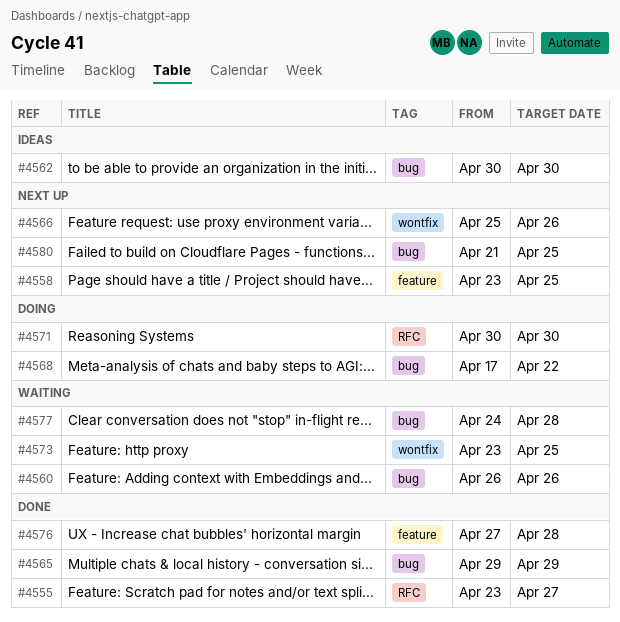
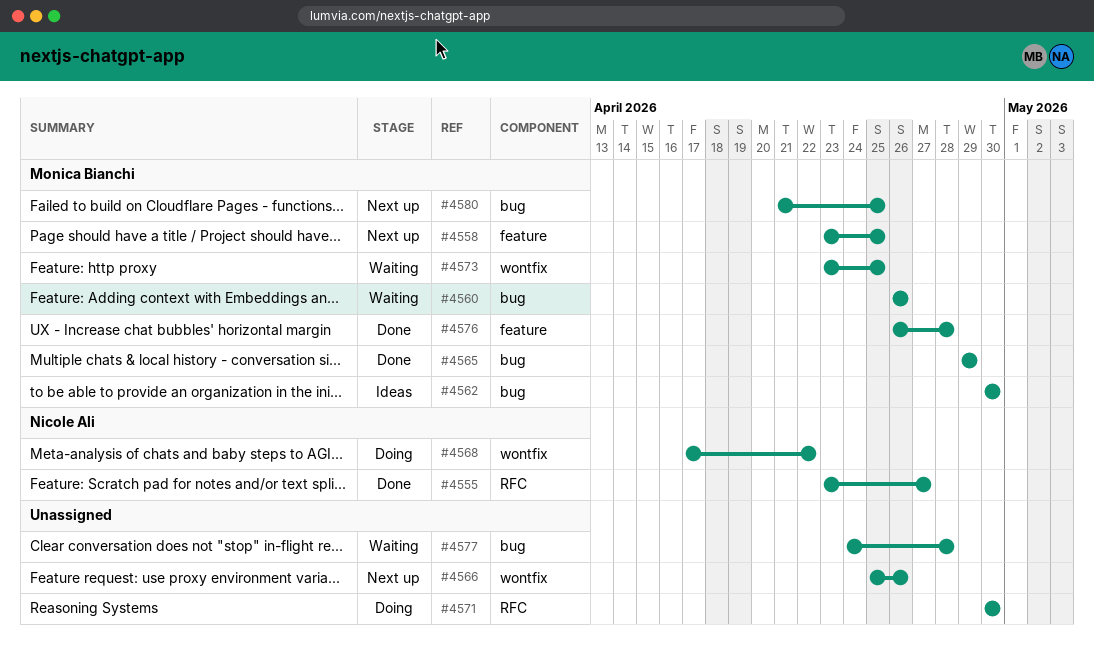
#4568, label: bug -> wontfix
#4576, start: Apr 27 -> Apr 26

